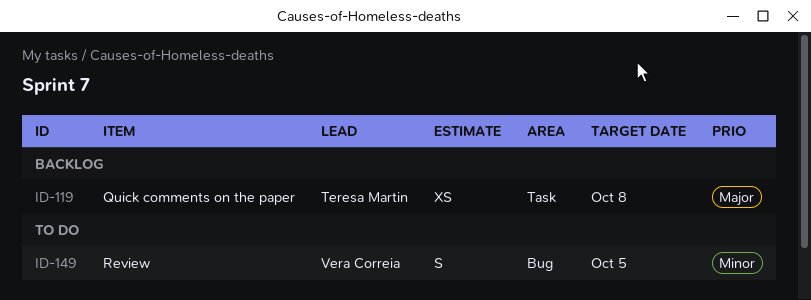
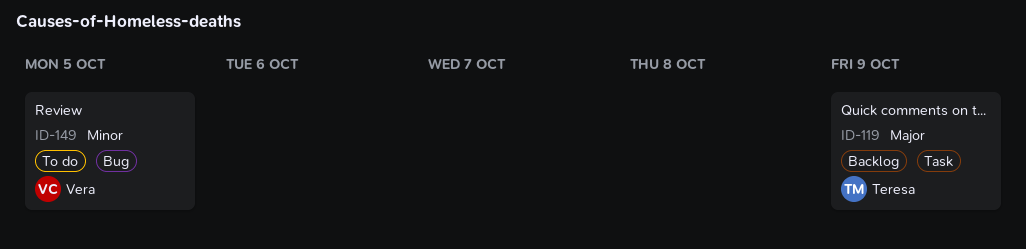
ID-119, due: Oct 8 -> Oct 9

